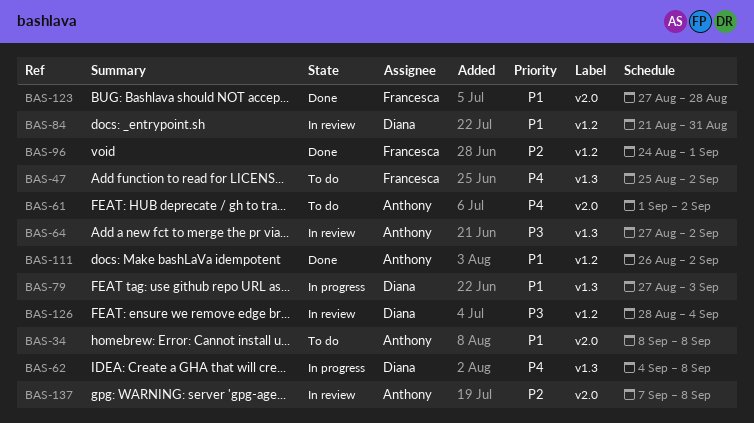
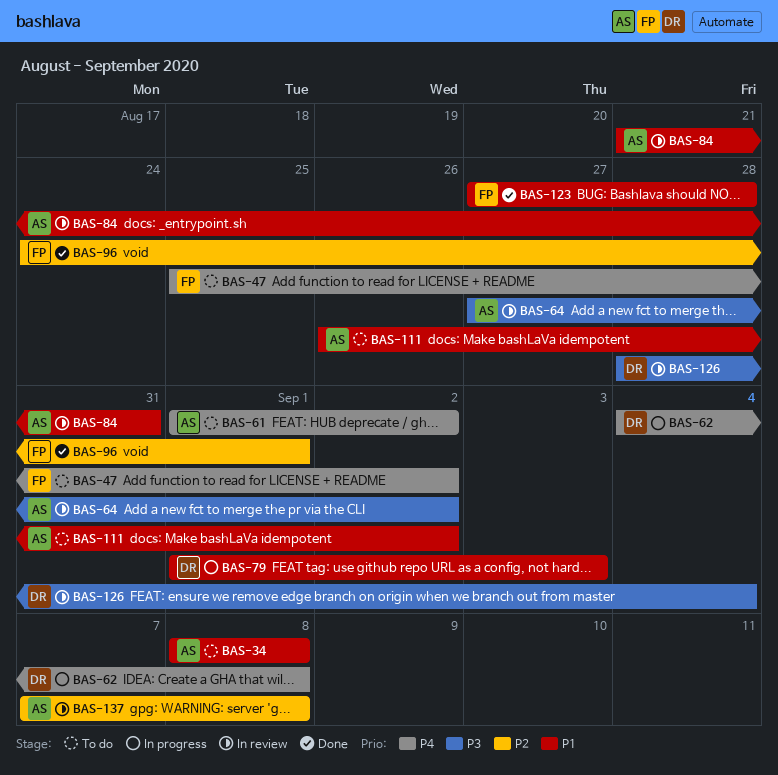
BAS-79, start: Aug 27 -> Sep 1
BAS-84, owner: Diana -> Anthony
BAS-111, status: Done -> To do

